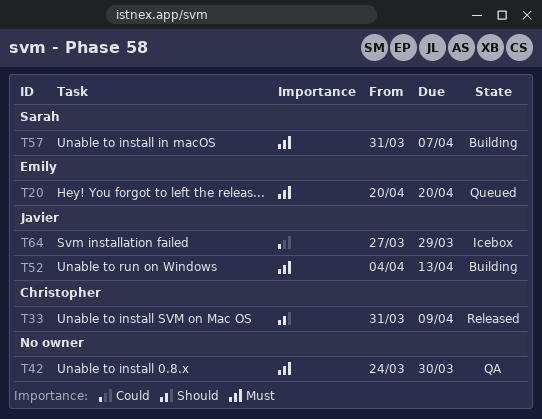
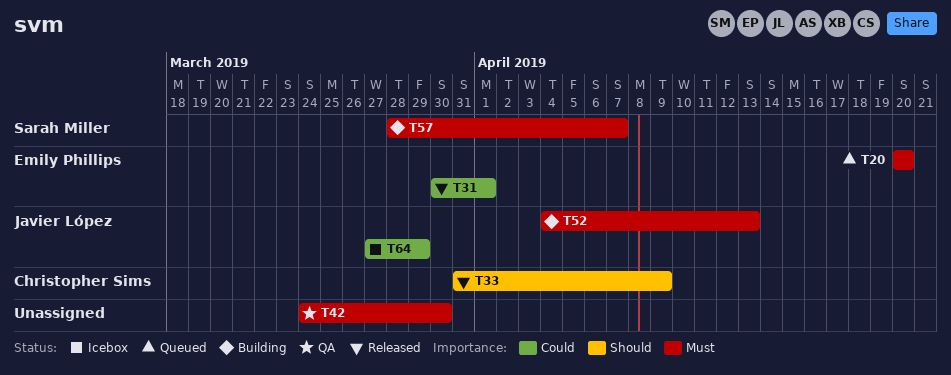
T31: none -> present
T57, start: Mar 31 -> Mar 28

